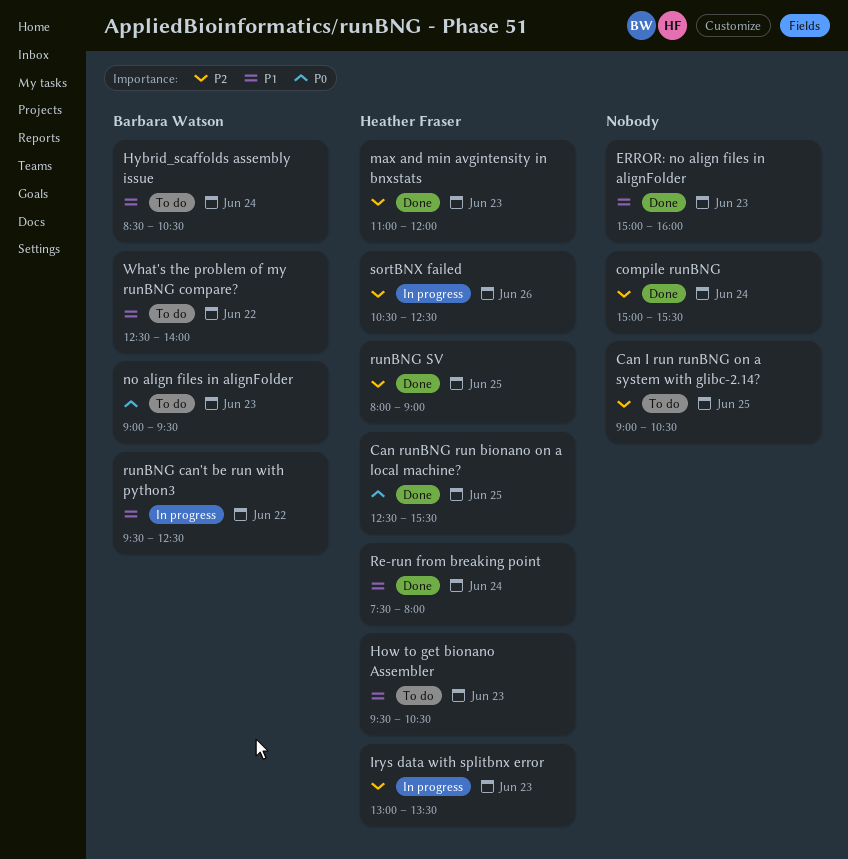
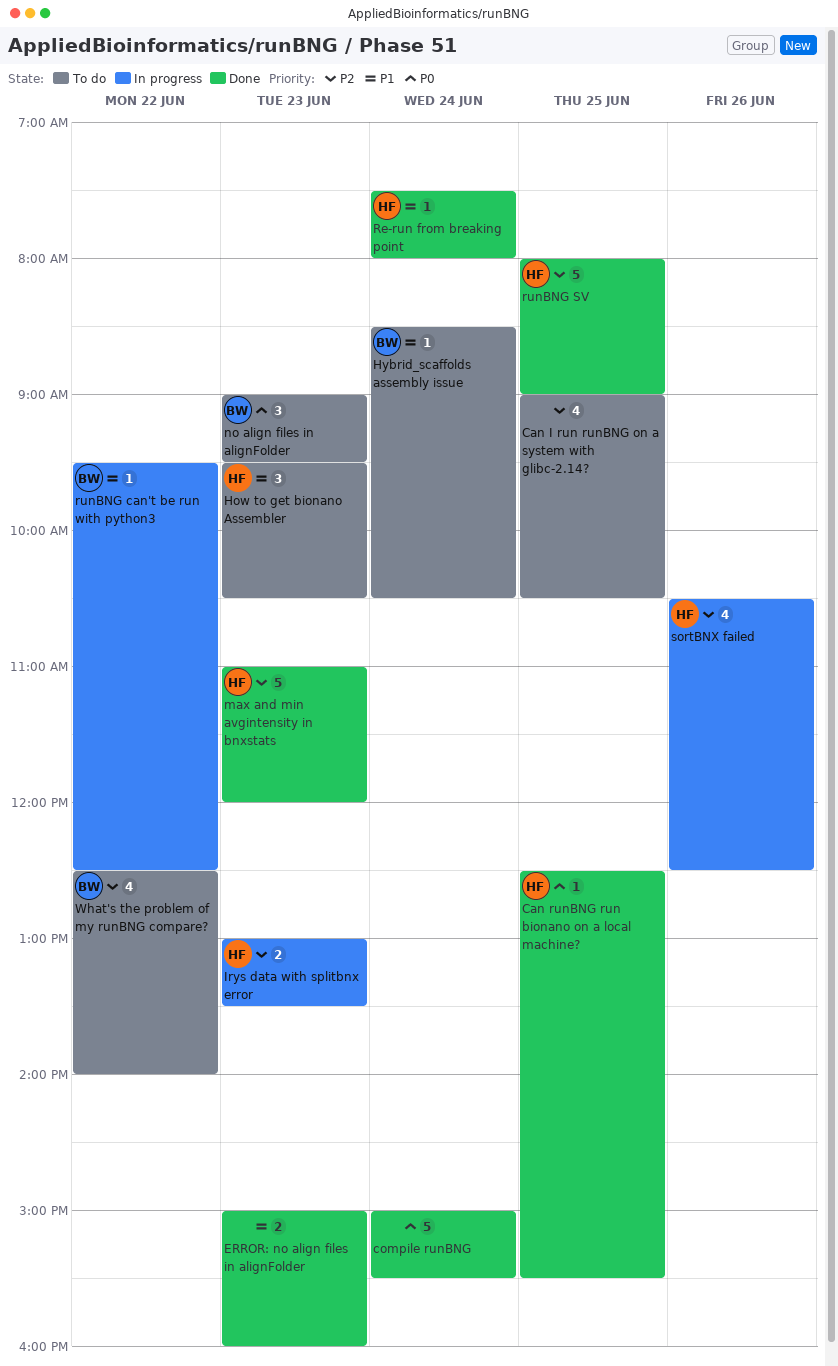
compile runBNG, priority: P2 -> P0
What's the problem of my runBNG compare?, priority: P1 -> P2

